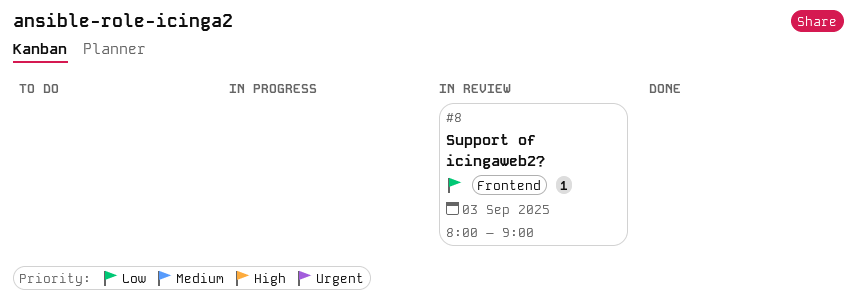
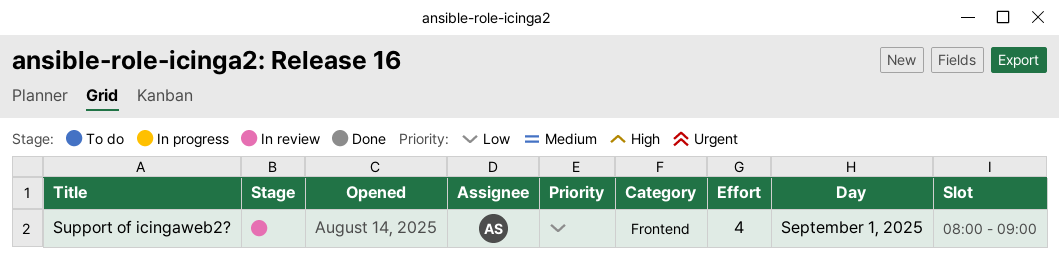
Support of icingaweb2?, estimate: 1 -> 4
Support of icingaweb2?, day: Sep 3 -> Sep 1

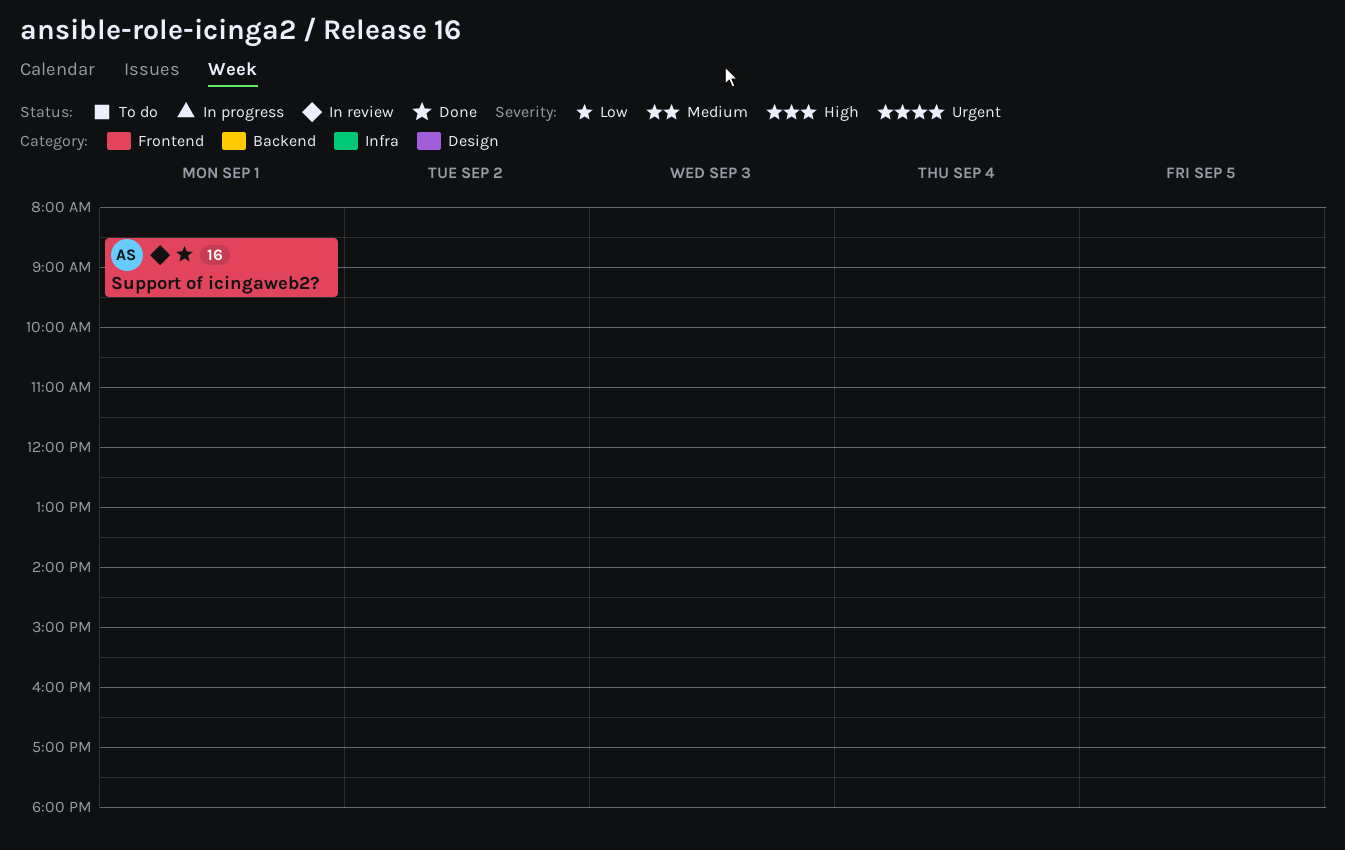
Support of icingaweb2?, estimate: 4 -> 16
Support of icingaweb2?, begins: 08:00 -> 08:30
Support of icingaweb2?, ends: 09:00 -> 09:30

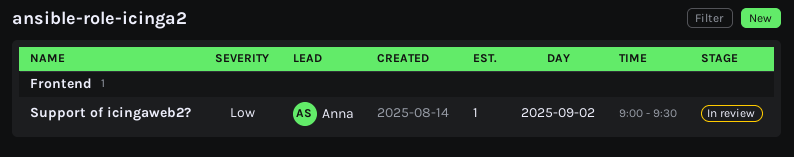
Support of icingaweb2?, estimate: 16 -> 1
Support of icingaweb2?, day: Sep 1 -> Sep 2
Support of icingaweb2?, begins: 08:30 -> 09:00

